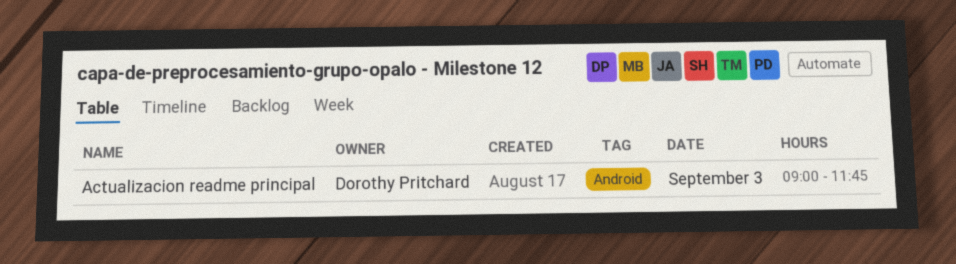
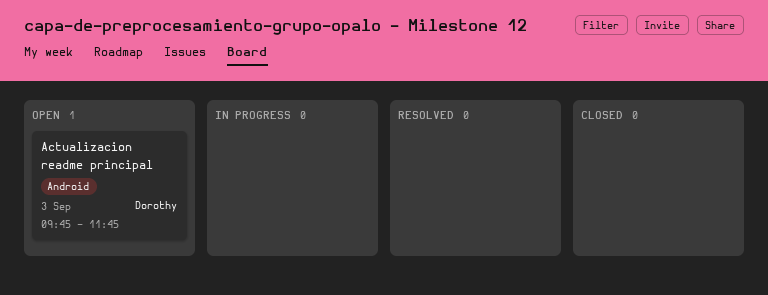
Actualizacion readme principal, begins: 09:00 -> 09:45

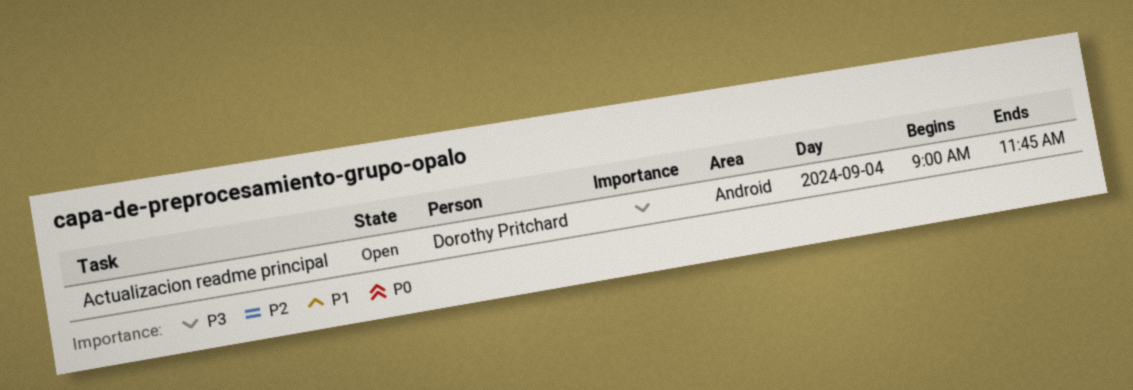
Actualizacion readme principal, day: Sep 3 -> Sep 4
Actualizacion readme principal, begins: 09:45 -> 09:00

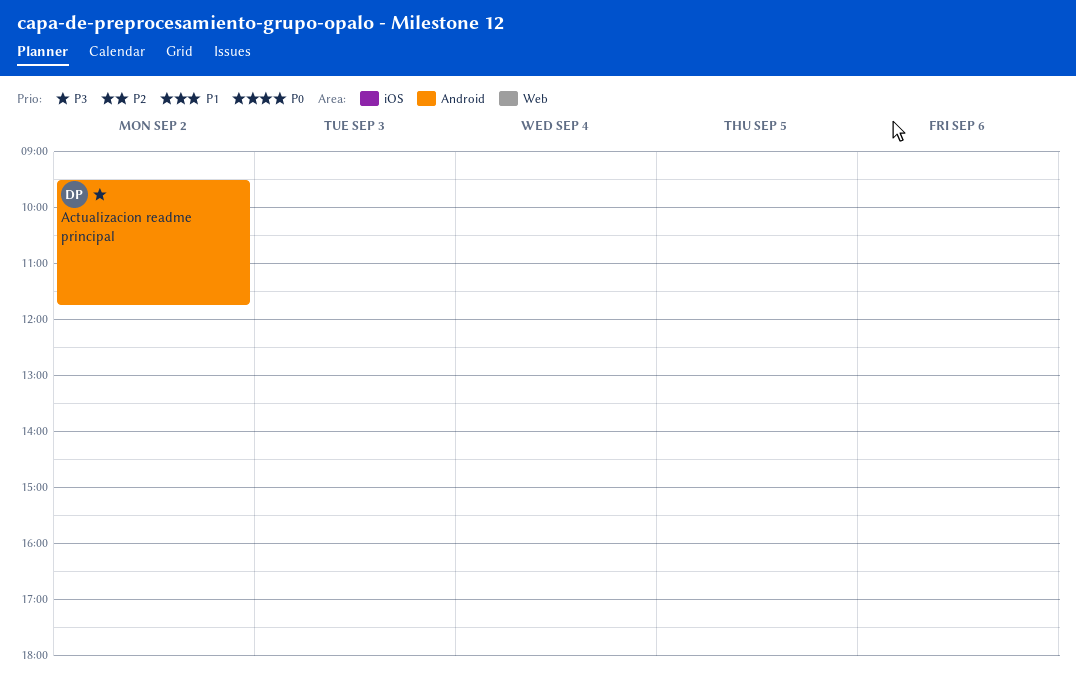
Actualizacion readme principal, day: Sep 4 -> Sep 2
Actualizacion readme principal, begins: 09:00 -> 09:30

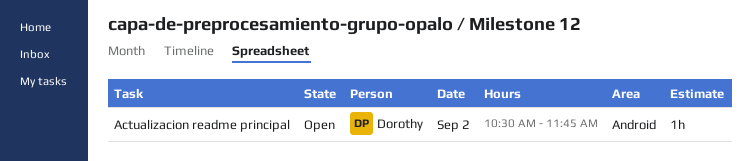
Actualizacion readme principal, begins: 09:30 -> 10:30

